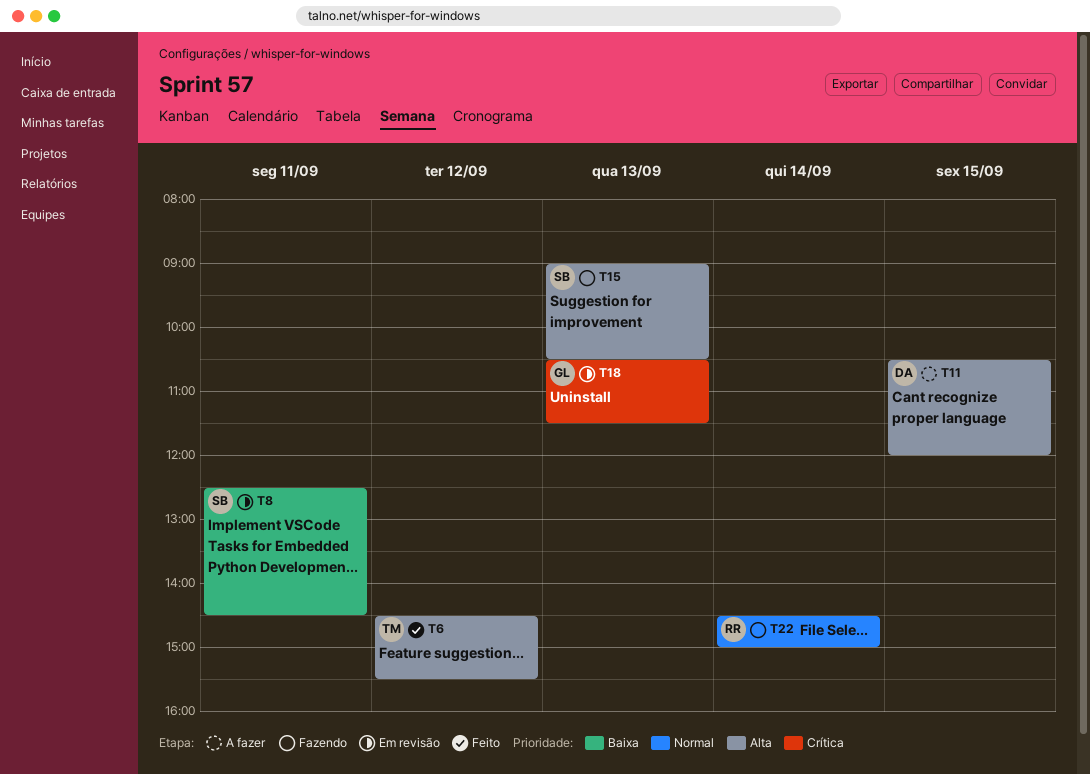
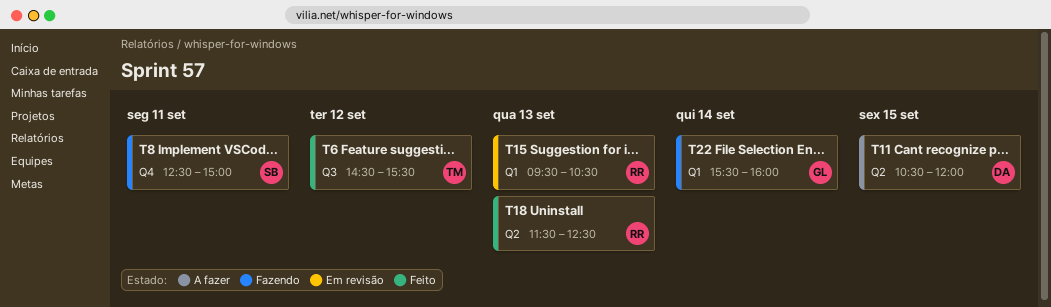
T8, status: Em revisão -> Fazendo
T8, ends: 14:30 -> 15:00
T15, status: Fazendo -> Em revisão
T15, owner: SB -> RR
T15, begins: 09:00 -> 09:30
T18, status: Em revisão -> Feito
T18, owner: GL -> RR
T18, begins: 10:30 -> 11:30
T18, ends: 11:30 -> 12:30
T22, owner: RR -> GL
T22, begins: 14:30 -> 15:30
T22, ends: 15:00 -> 16:00

